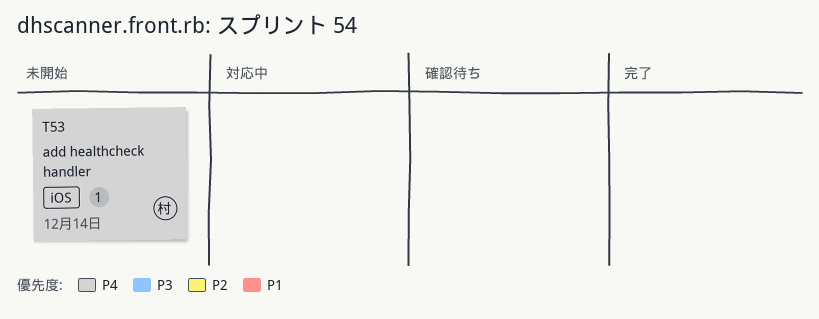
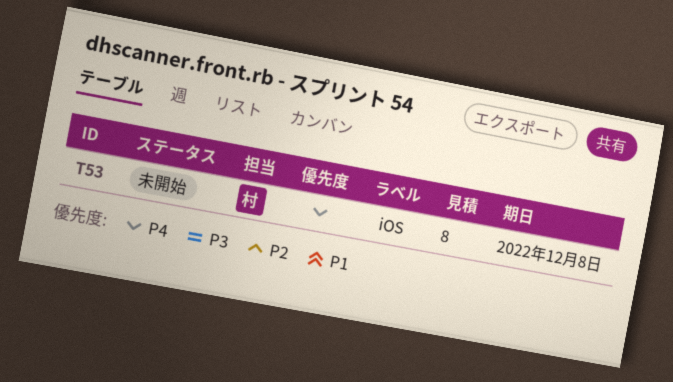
T53, estimate: 1 -> 8
T53, due: Dec 14 -> Dec 8

